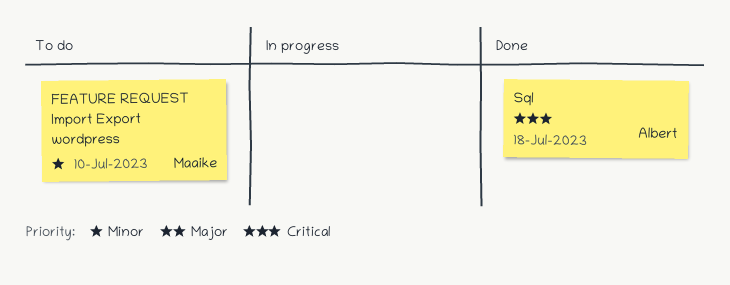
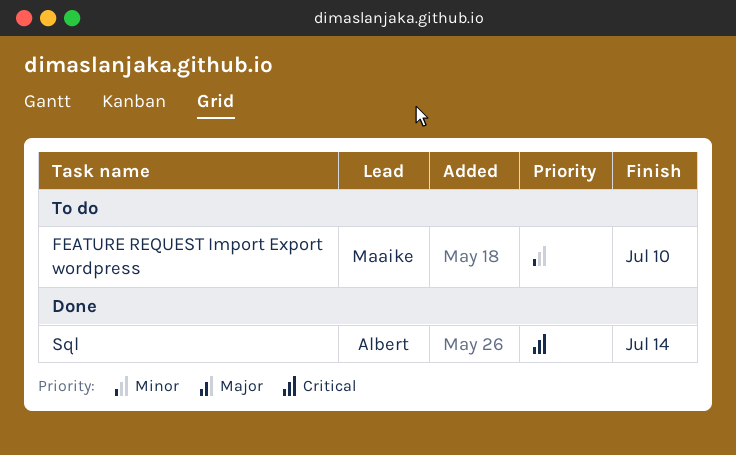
Sql, due: Jul 18 -> Jul 14

